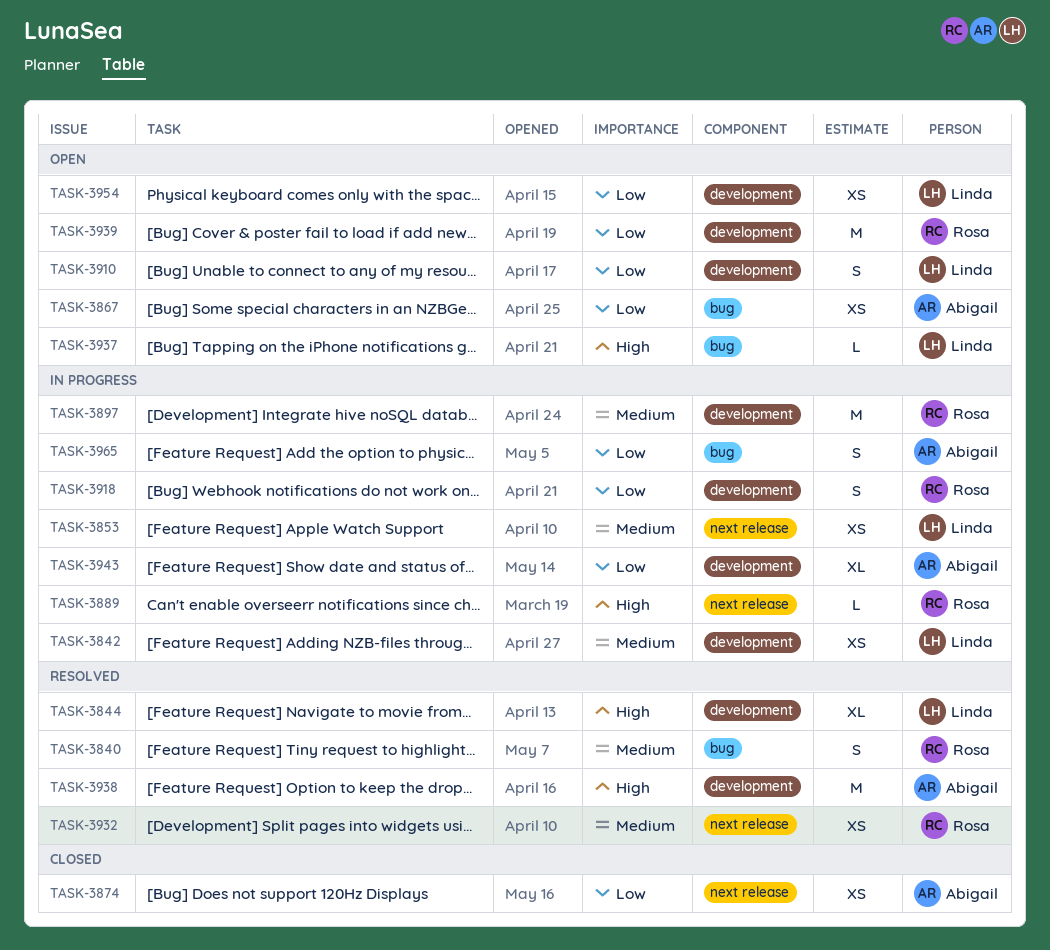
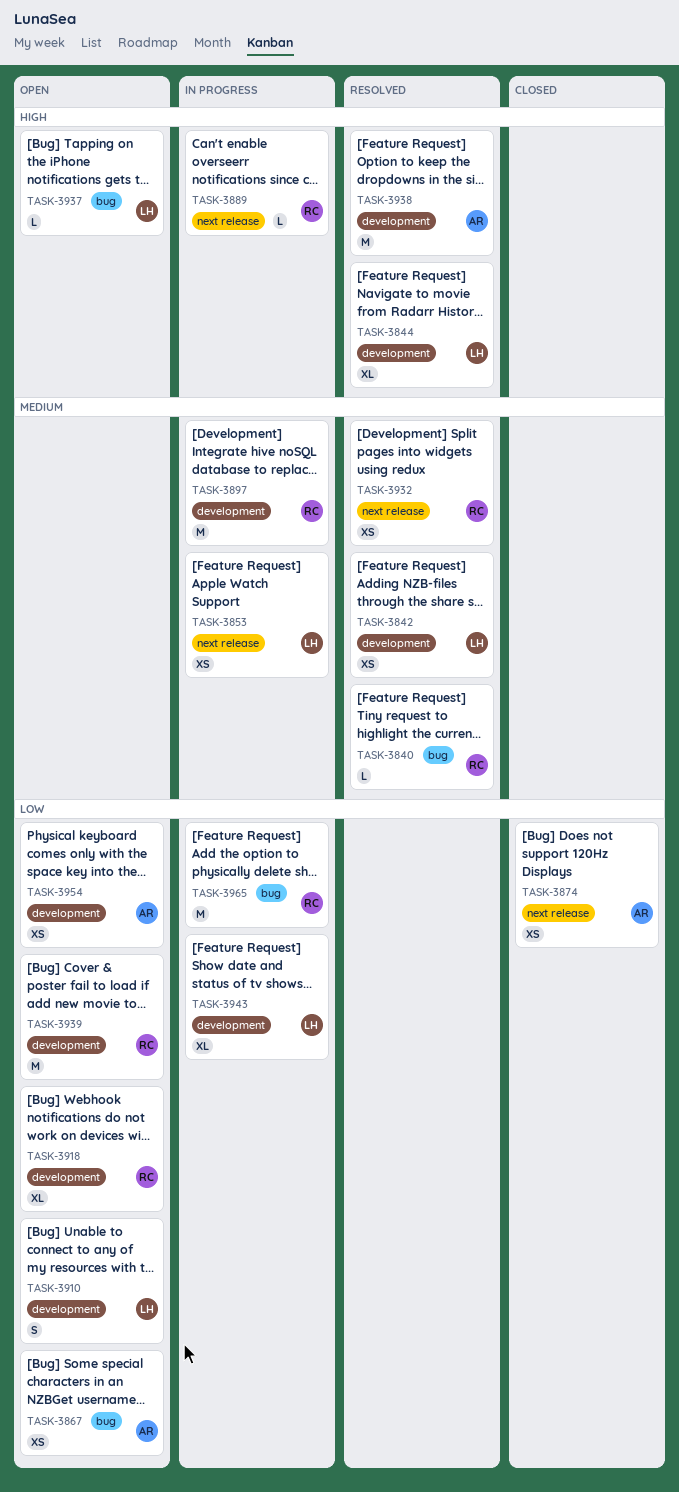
TASK-3840, estimate: S -> L
TASK-3842, status: In progress -> Resolved
TASK-3918, status: In progress -> Open
TASK-3918, estimate: S -> XL
TASK-3943, owner: Abigail -> Linda
TASK-3954, owner: Linda -> Abigail
TASK-3965, owner: Abigail -> Rosa
TASK-3965, estimate: S -> M

